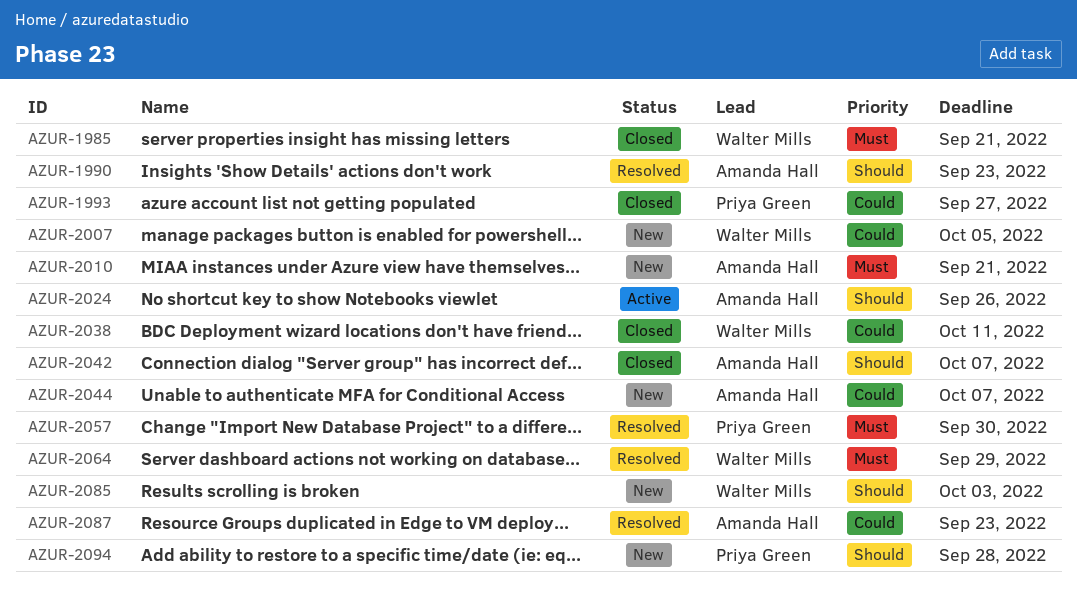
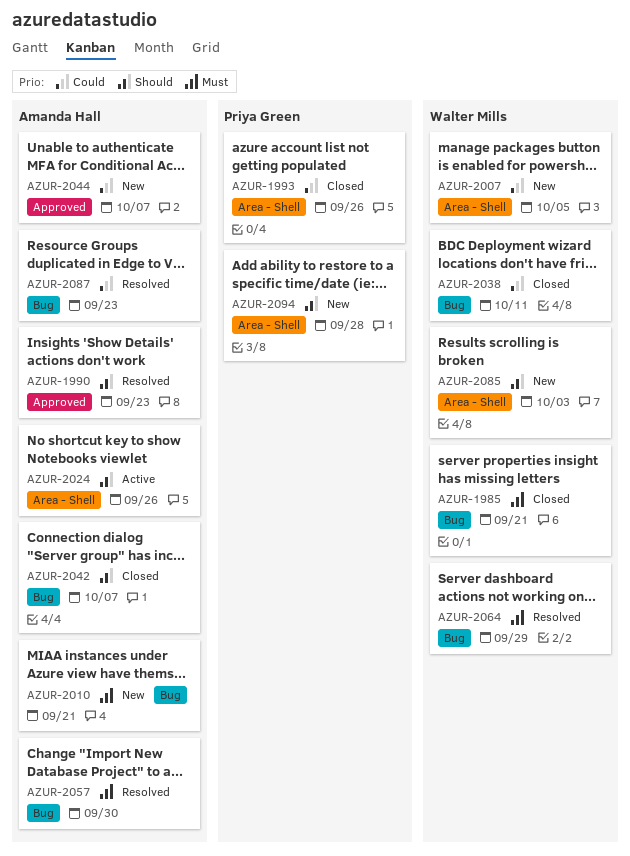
AZUR-1993, due: Sep 27 -> Sep 26
AZUR-2057, owner: Priya Green -> Amanda Hall

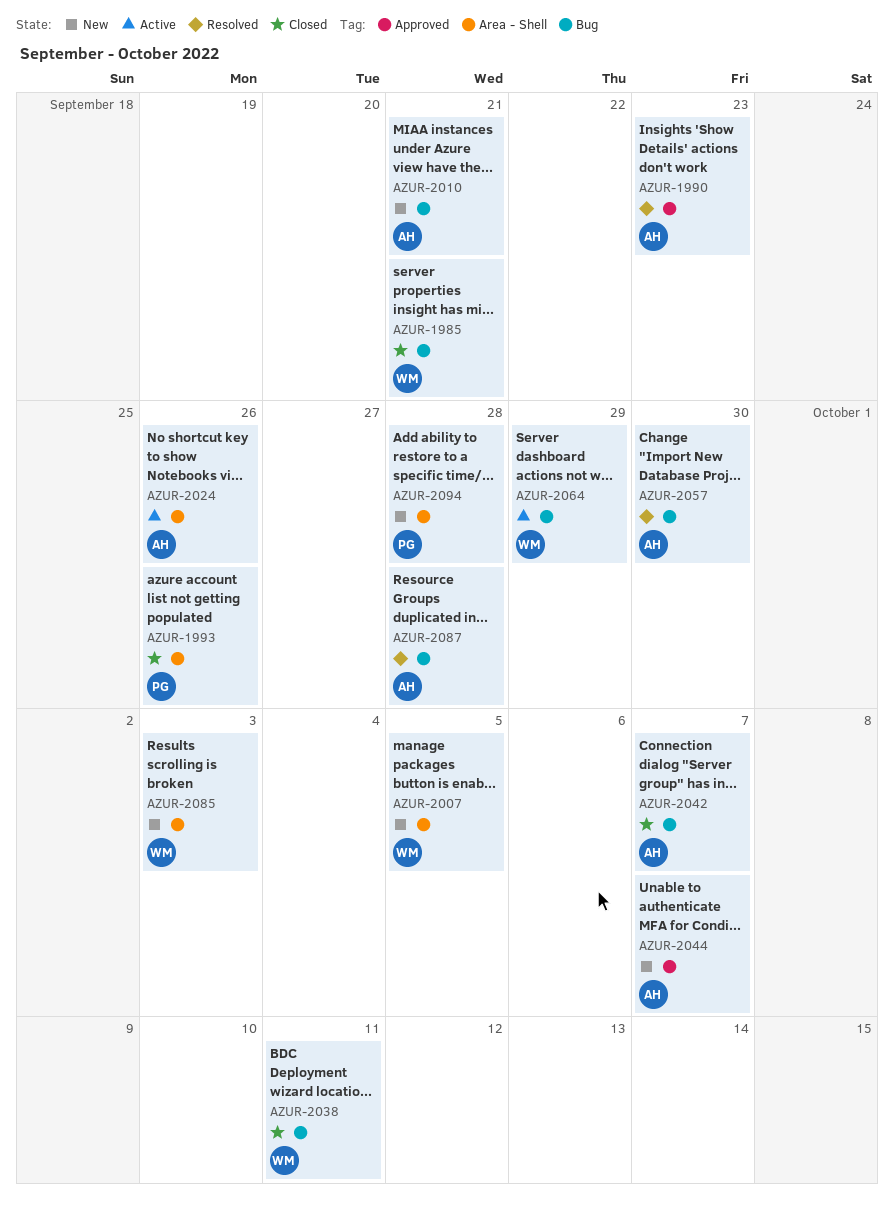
AZUR-2064, status: Resolved -> Active
AZUR-2087, due: Sep 23 -> Sep 28

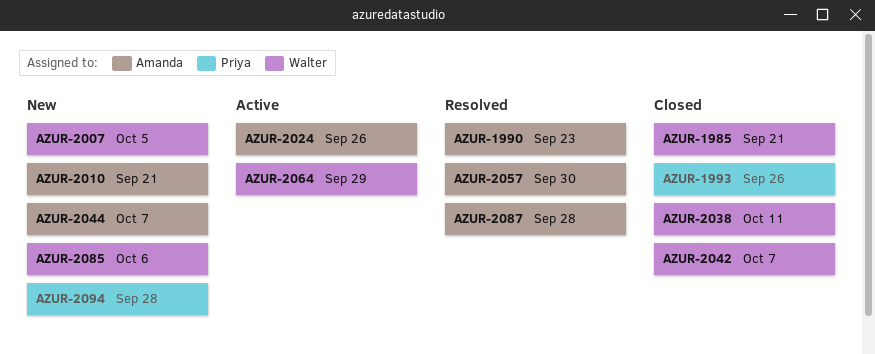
AZUR-2042, owner: Amanda -> Walter
AZUR-2085, due: Oct 3 -> Oct 6

